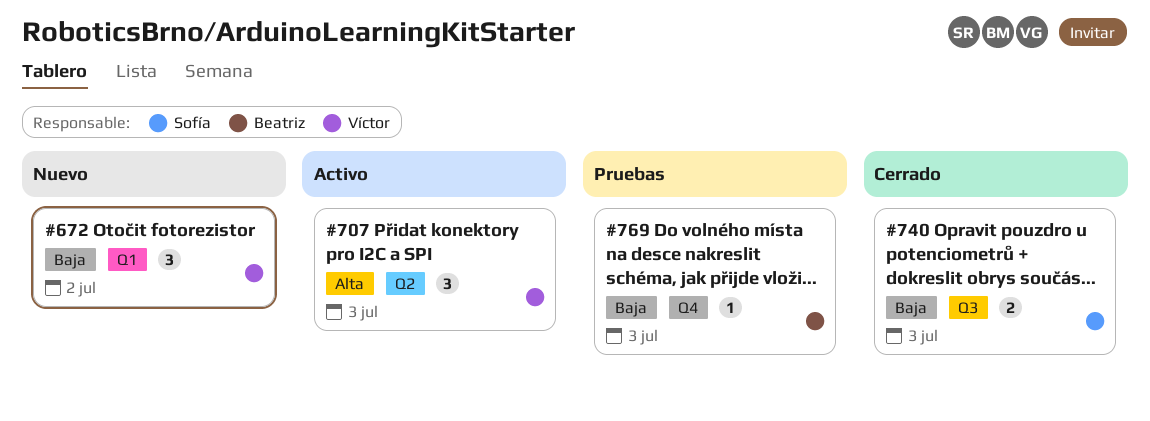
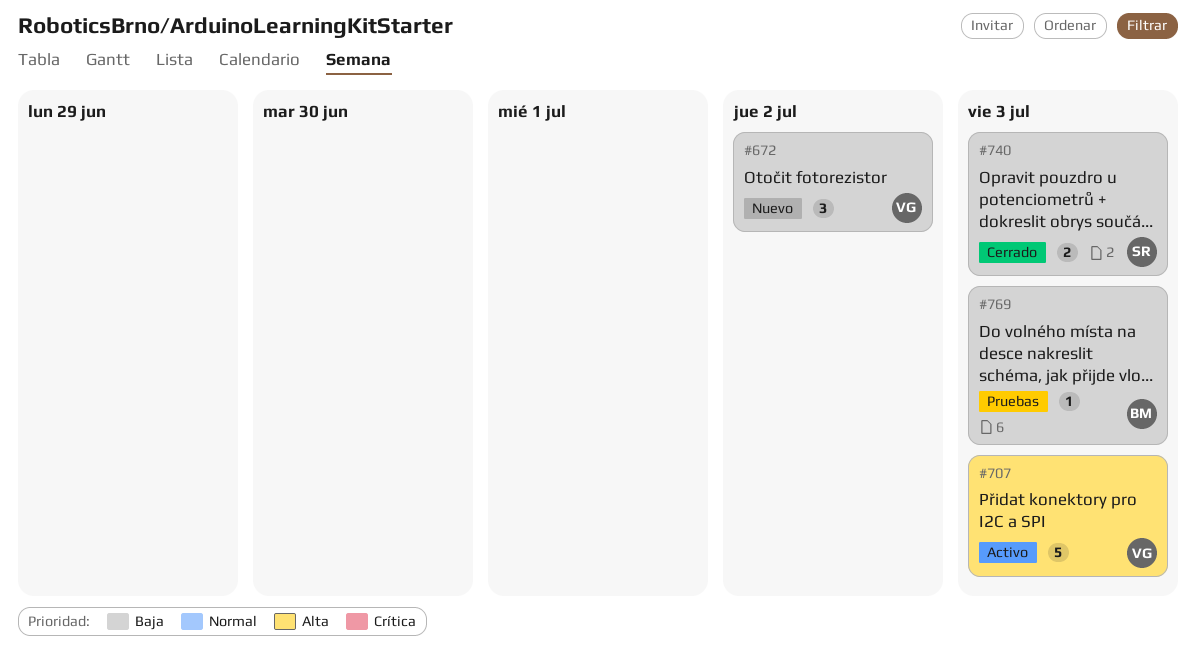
#707, estimate: 3 -> 5

